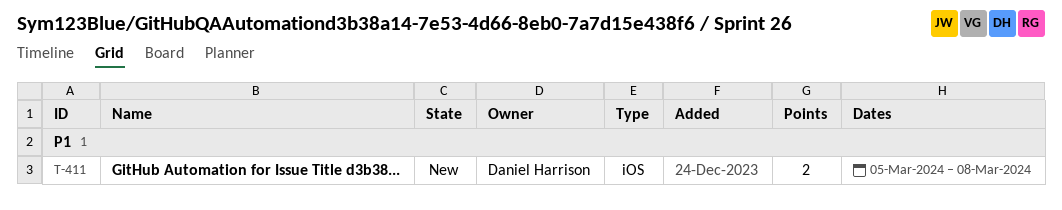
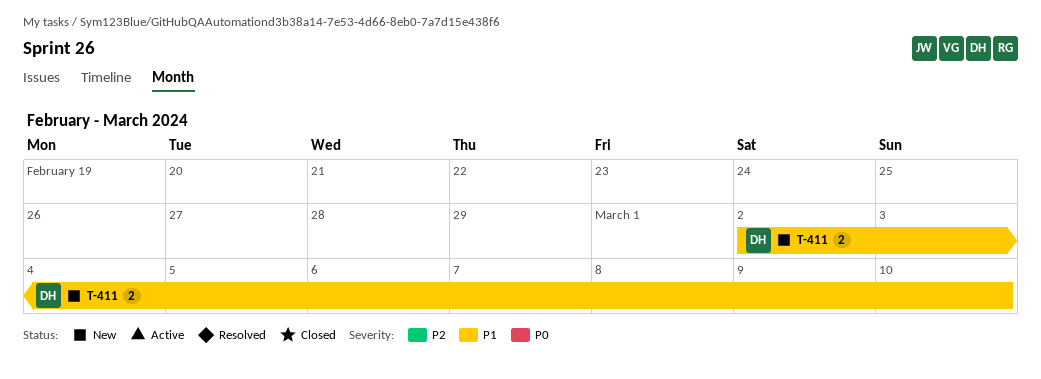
T-411, start: Mar 5 -> Mar 2
T-411, due: Mar 8 -> Mar 10

